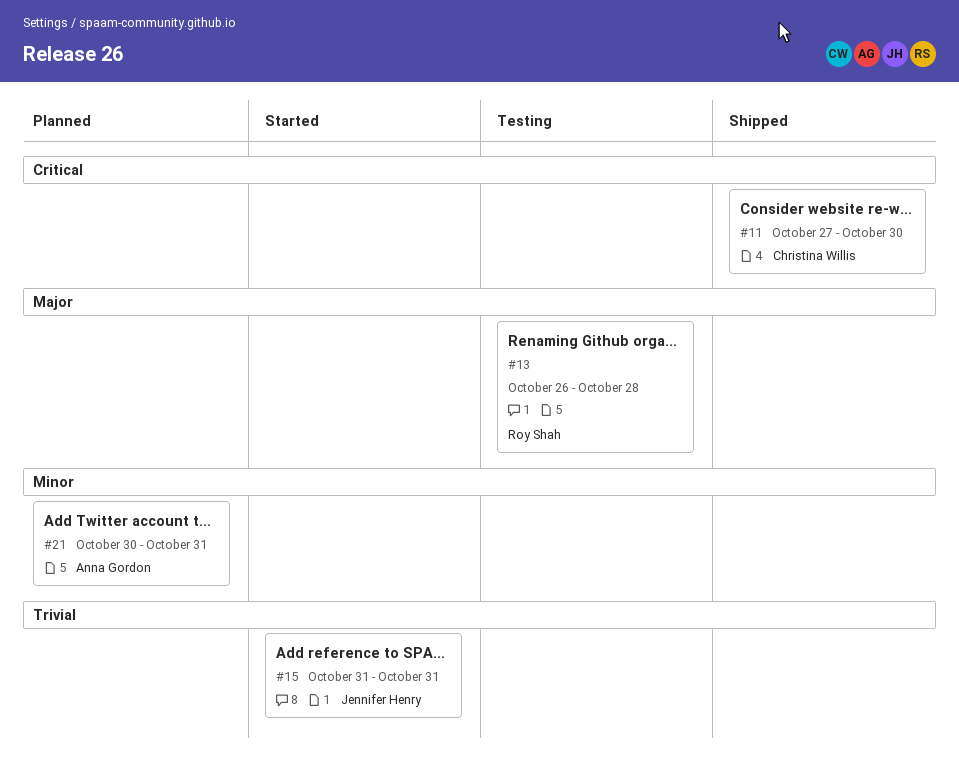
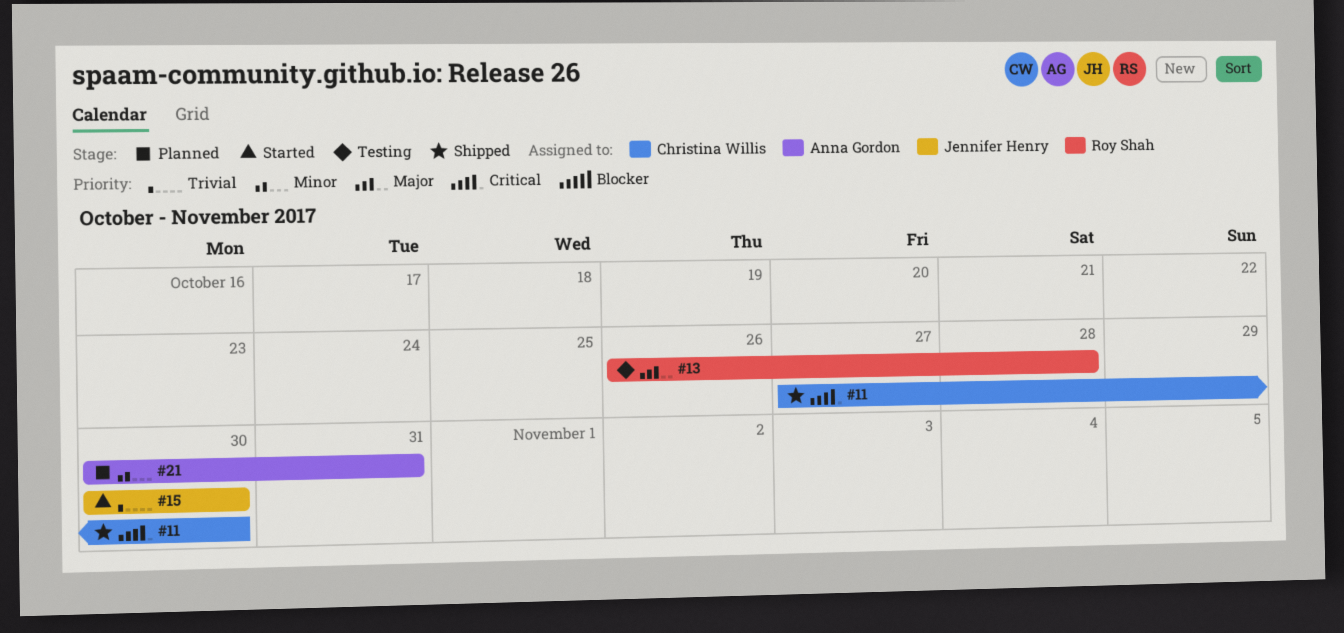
#15, start: Oct 31 -> Oct 30
#15, due: Oct 31 -> Oct 30

